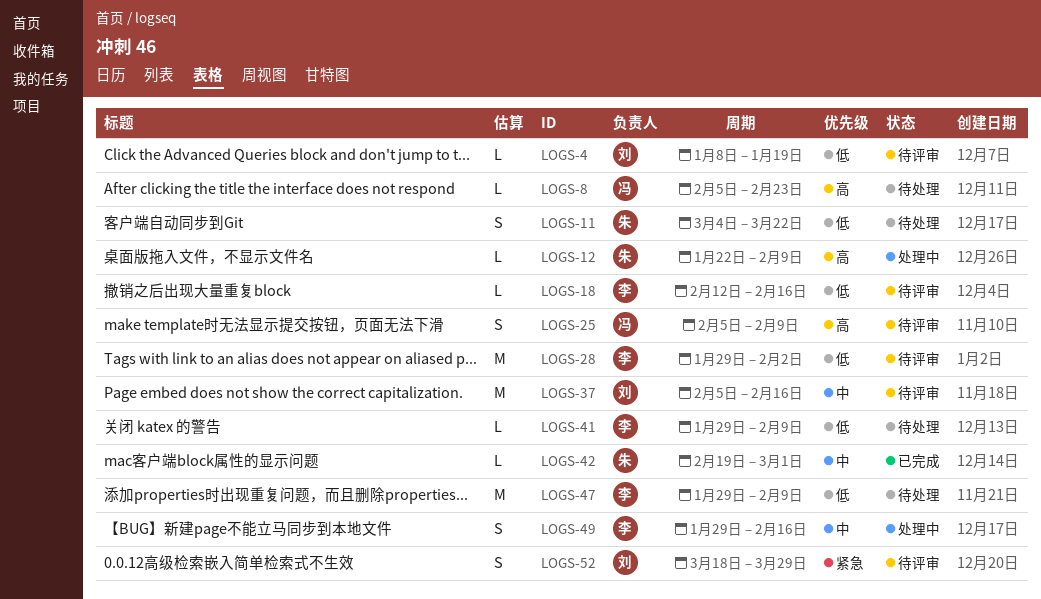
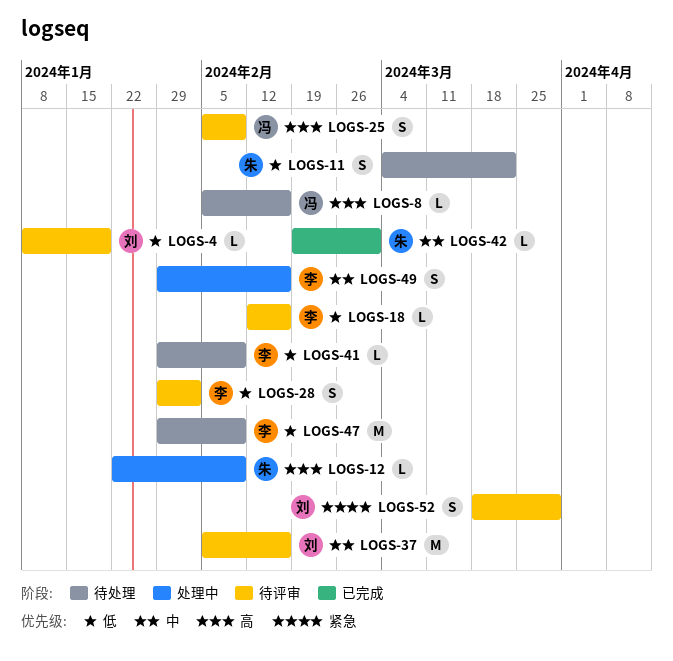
LOGS-8, due: Feb 23 -> Feb 16
LOGS-28, estimate: M -> S

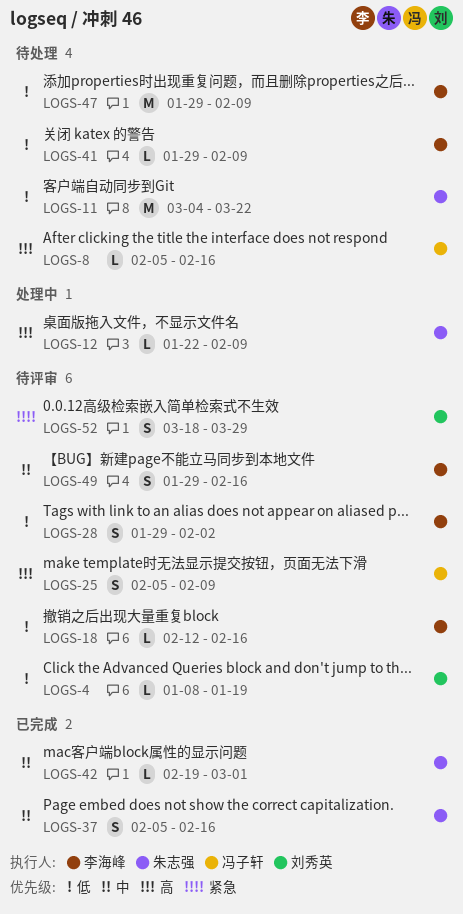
LOGS-11, estimate: S -> M
LOGS-37, status: 待评审 -> 已完成
LOGS-37, owner: 刘秀英 -> 朱志强
LOGS-37, estimate: M -> S
LOGS-49, status: 处理中 -> 待评审

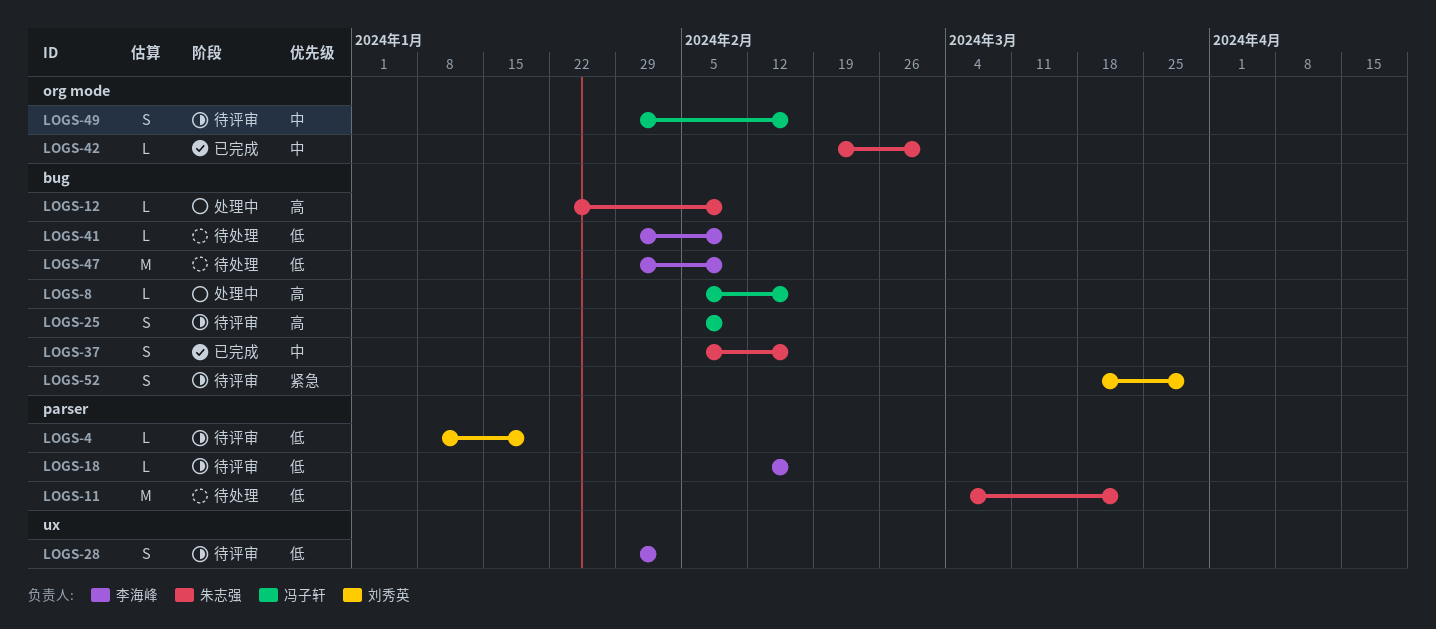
LOGS-8, status: 待处理 -> 处理中
LOGS-49, owner: 李海峰 -> 冯子轩

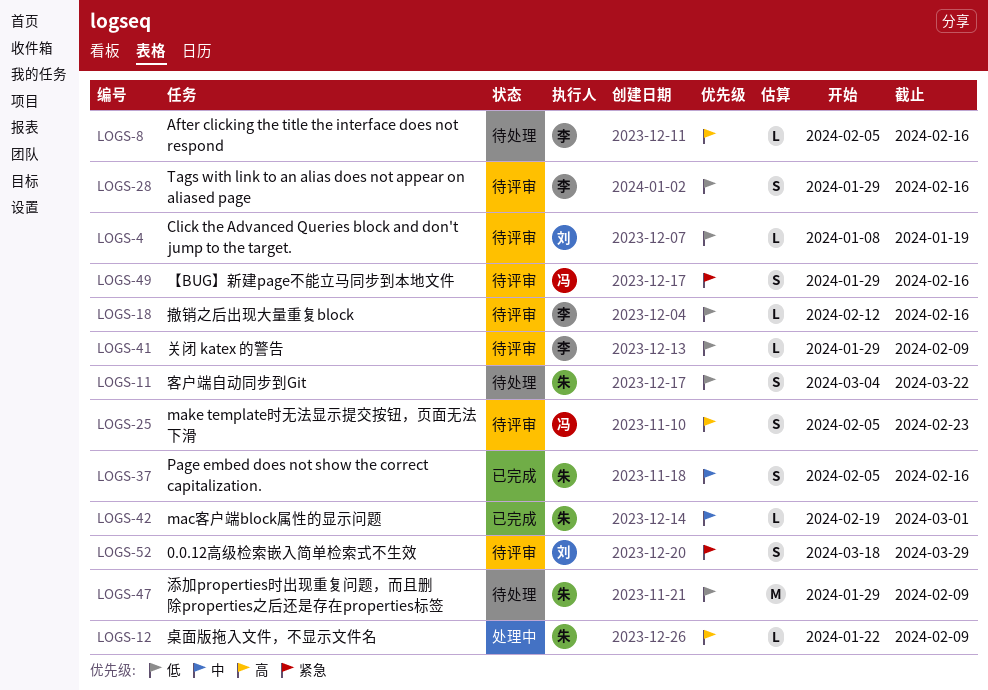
LOGS-8, status: 处理中 -> 待处理
LOGS-8, owner: 冯子轩 -> 李海峰
LOGS-11, estimate: M -> S
LOGS-25, due: Feb 9 -> Feb 23
LOGS-28, due: Feb 2 -> Feb 16
LOGS-41, status: 待处理 -> 待评审
LOGS-47, owner: 李海峰 -> 朱志强
LOGS-49, priority: 中 -> 紧急

